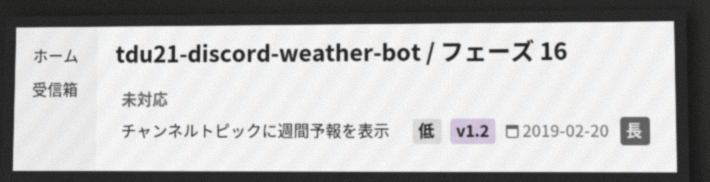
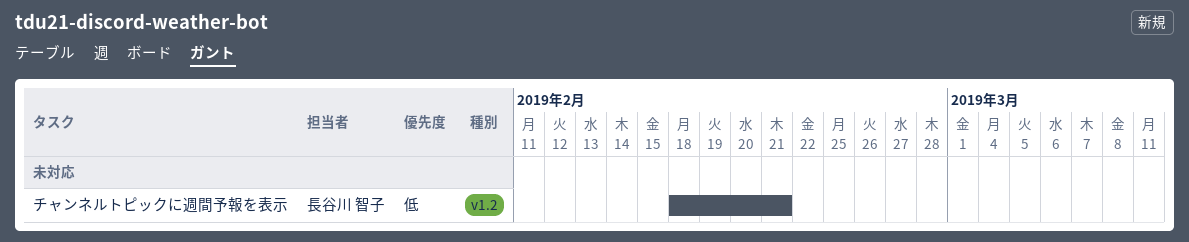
チャンネルトピックに週間予報を表示, due: Feb 20 -> Feb 21

